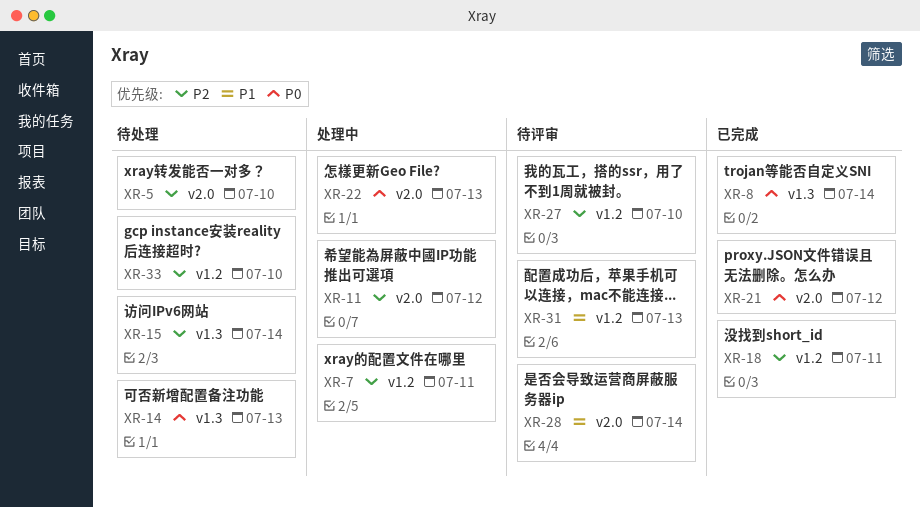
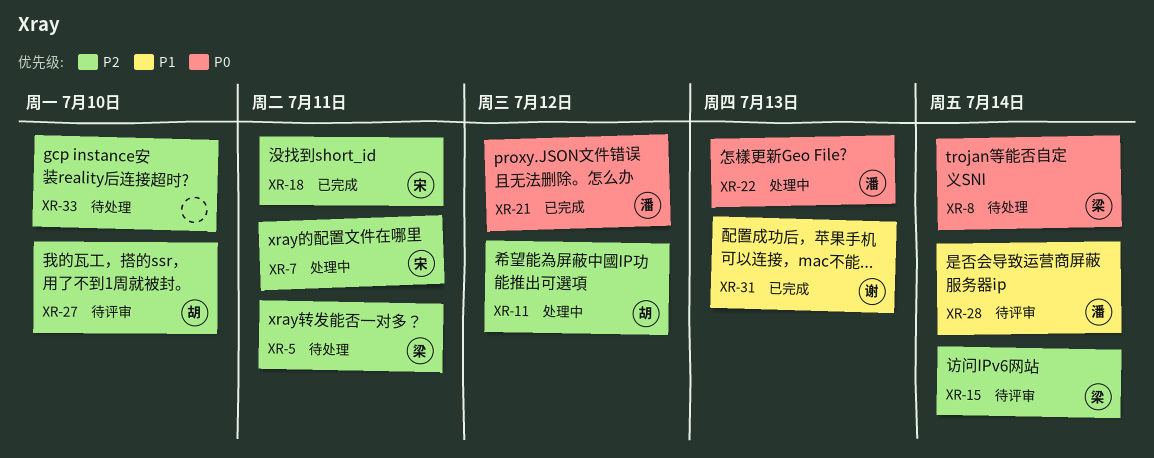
XR-5, due: Jul 10 -> Jul 11
XR-8, status: 已完成 -> 待处理
XR-14: present -> none
XR-15, status: 待处理 -> 待评审
XR-31, status: 待评审 -> 已完成

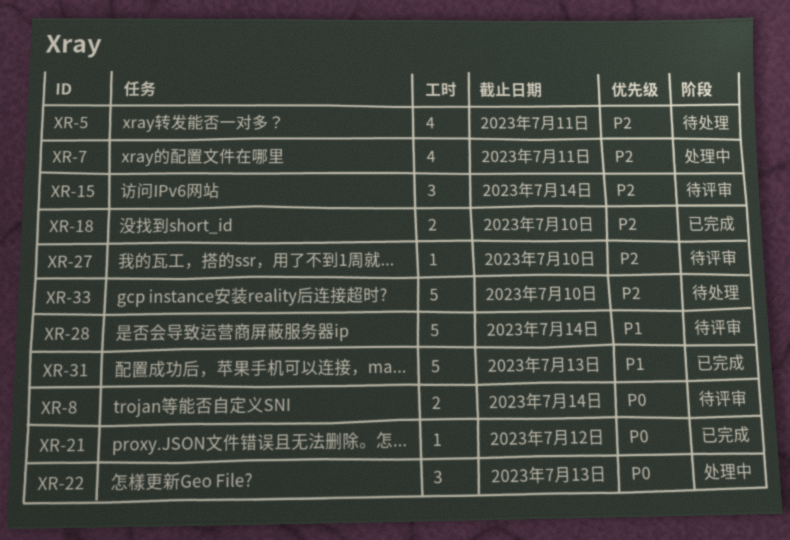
XR-8, status: 待处理 -> 待评审
XR-11: present -> none
XR-18, due: Jul 11 -> Jul 10

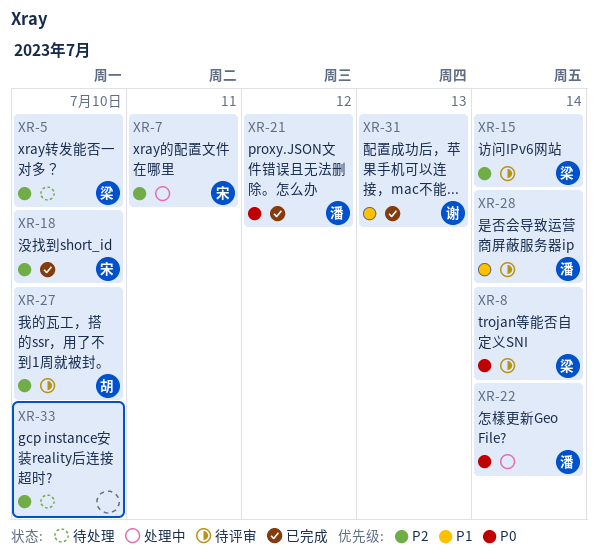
XR-5, due: Jul 11 -> Jul 10
XR-22, due: Jul 13 -> Jul 14

